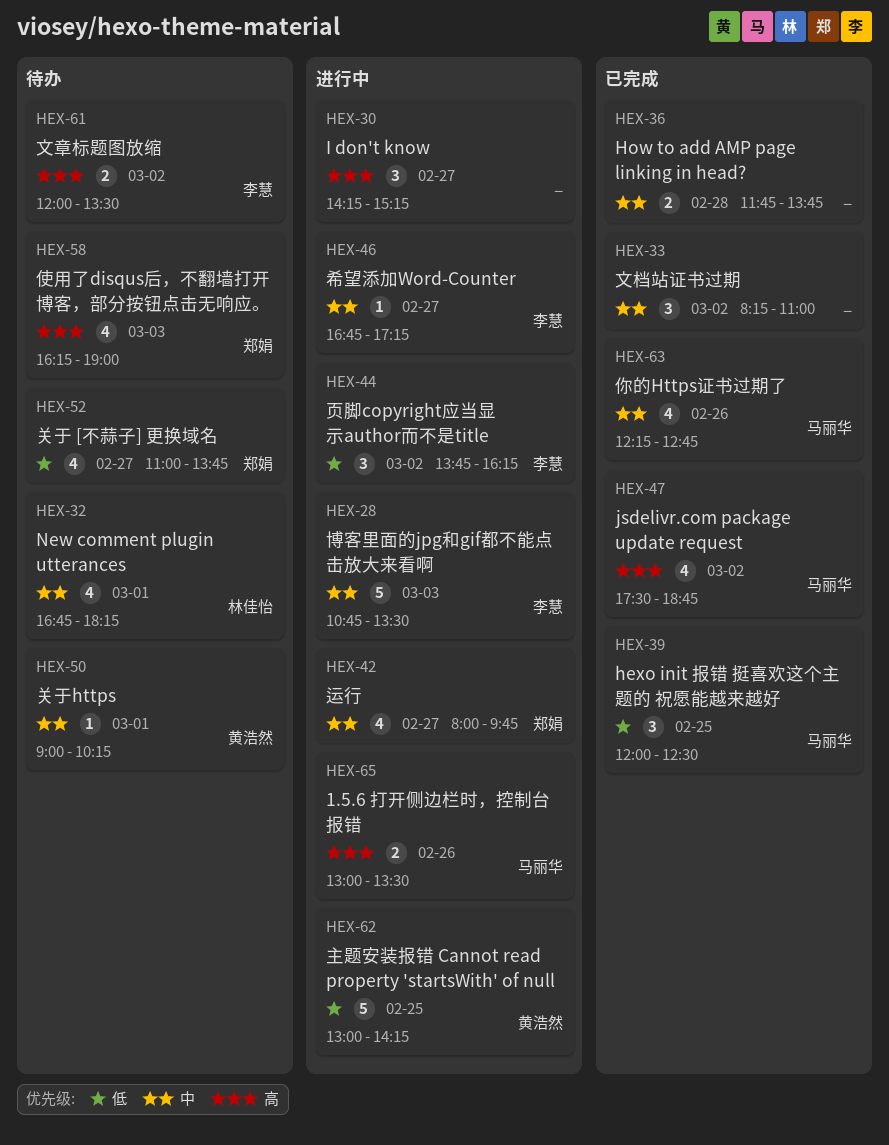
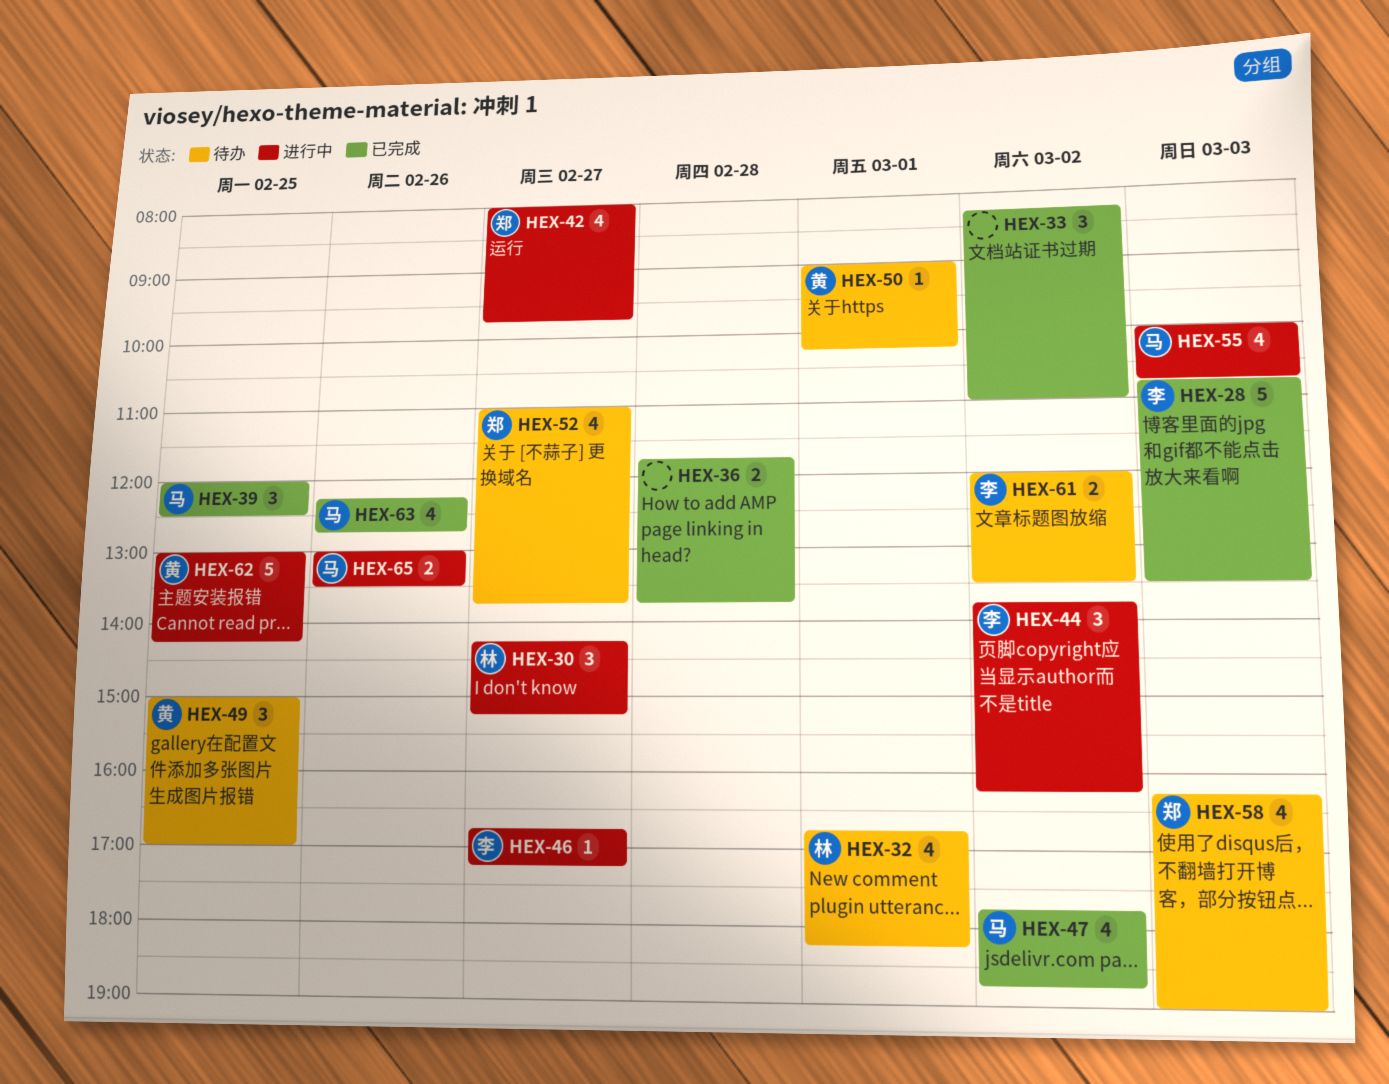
HEX-28, status: 进行中 -> 已完成
HEX-30, owner: none -> 林佳怡
HEX-47, begins: 17:30 -> 17:45
HEX-49: none -> present
HEX-55: none -> present

